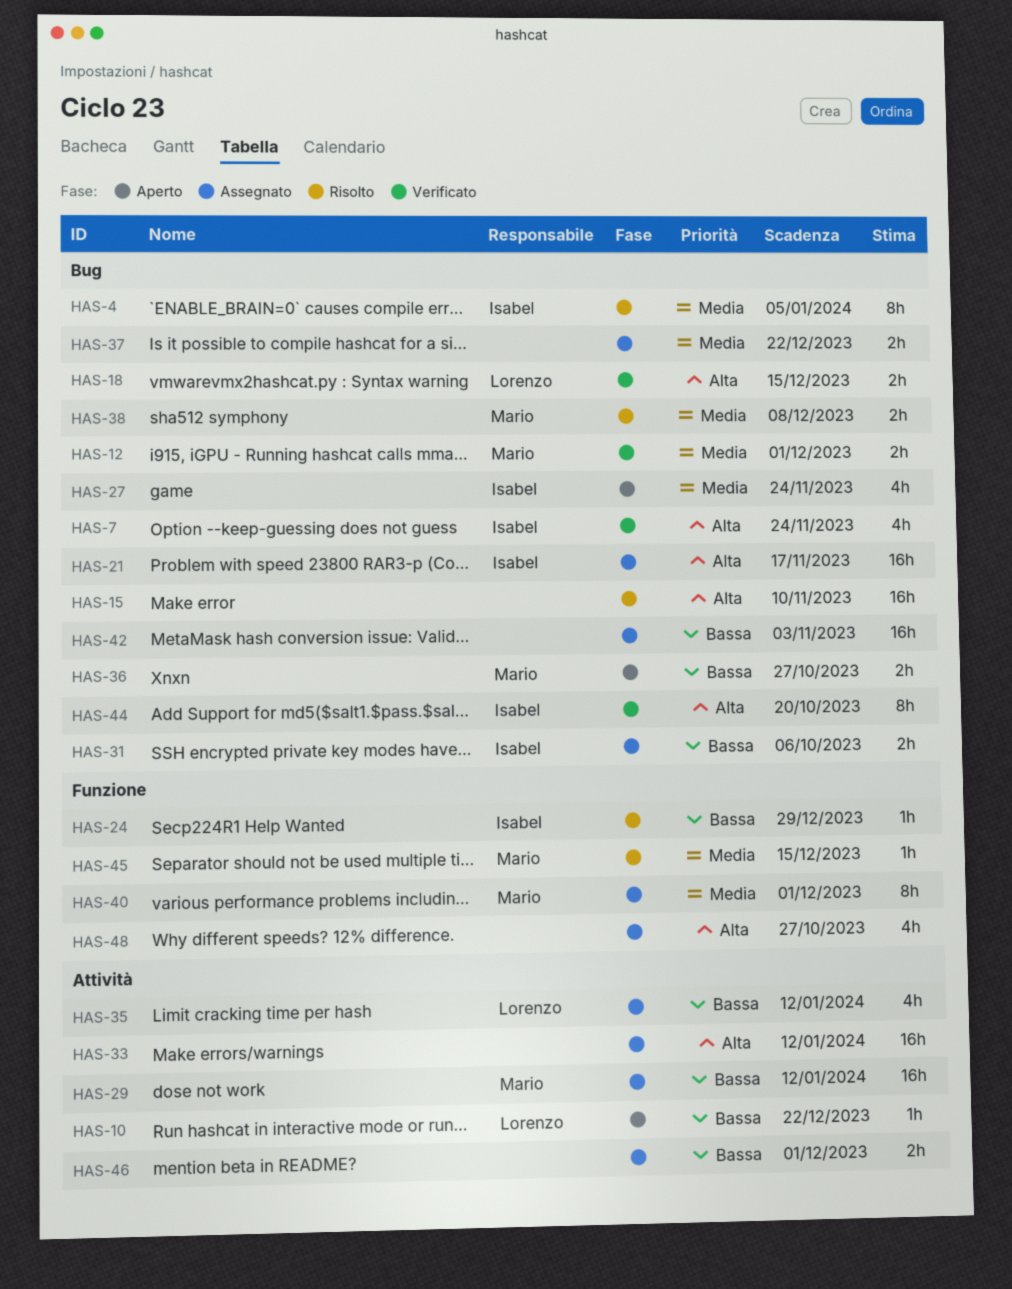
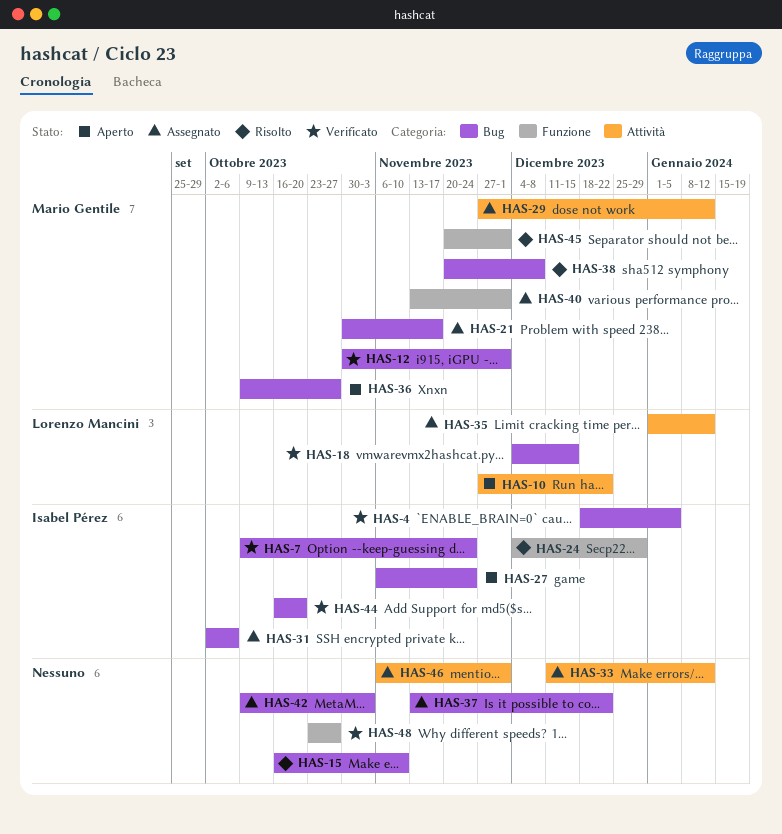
HAS-4, status: Risolto -> Verificato
HAS-21, owner: Isabel Pérez -> Mario Gentile
HAS-45, due: Dec 15 -> Dec 1
HAS-48, status: Assegnato -> Verificato

